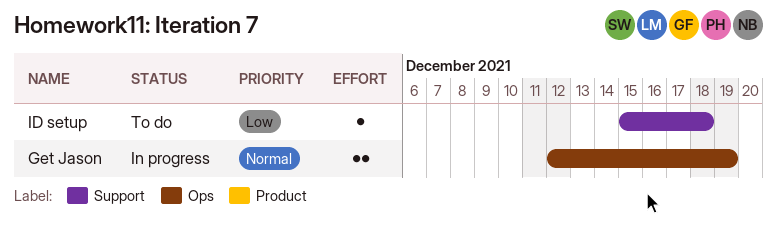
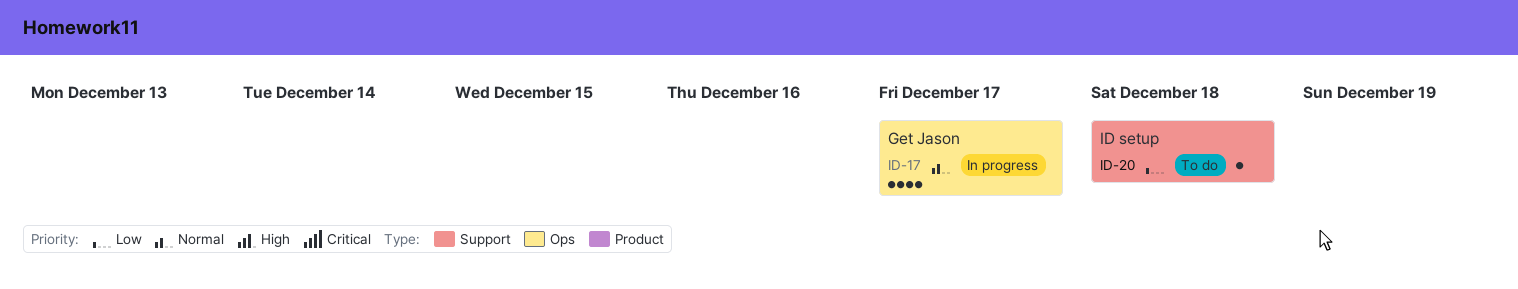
Get Jason, estimate: 2 -> 4
Get Jason, due: Dec 19 -> Dec 17

